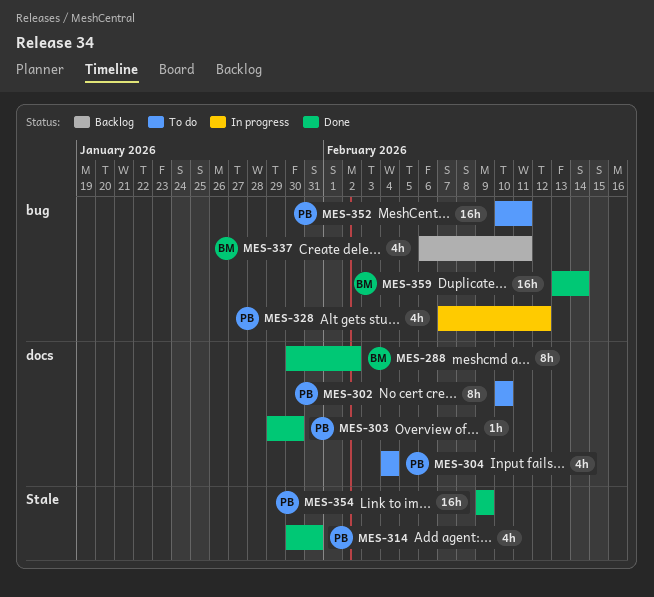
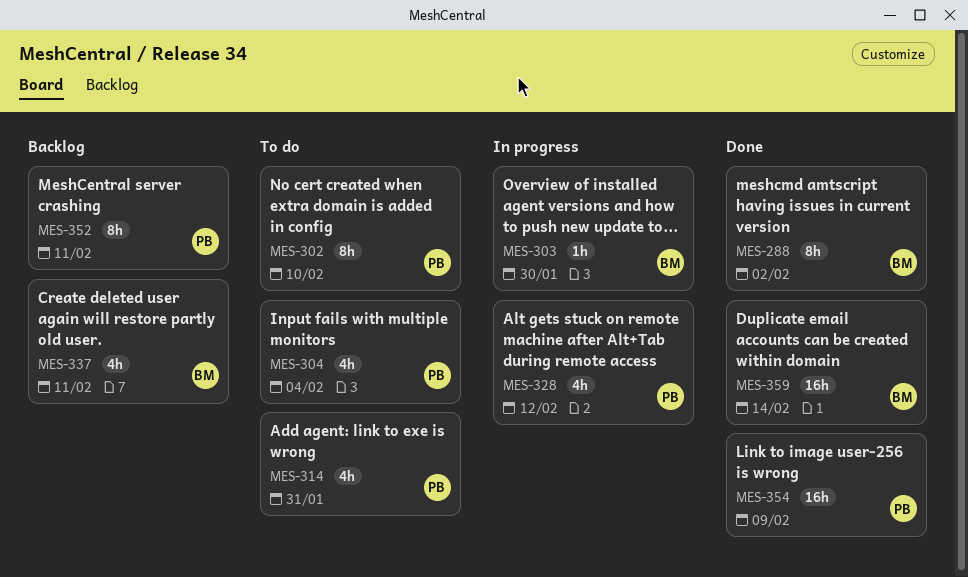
MES-303, status: Done -> In progress
MES-303, owner: PB -> BM
MES-314, status: Done -> To do
MES-352, status: To do -> Backlog
MES-352, estimate: 16h -> 8h

